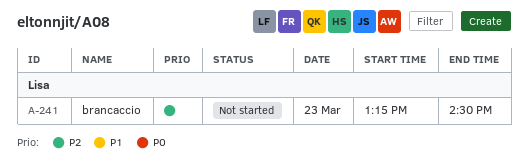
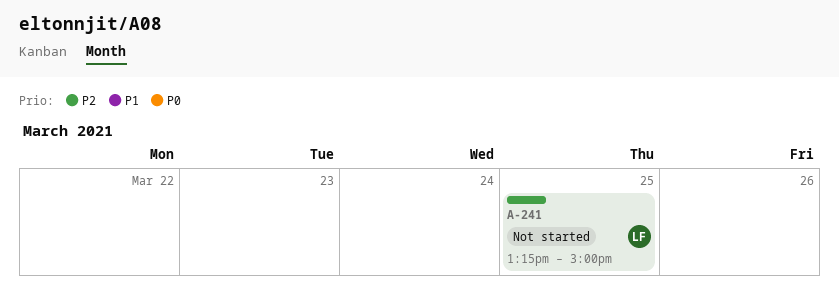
A-241, day: Mar 23 -> Mar 25
A-241, ends: 14:30 -> 15:00

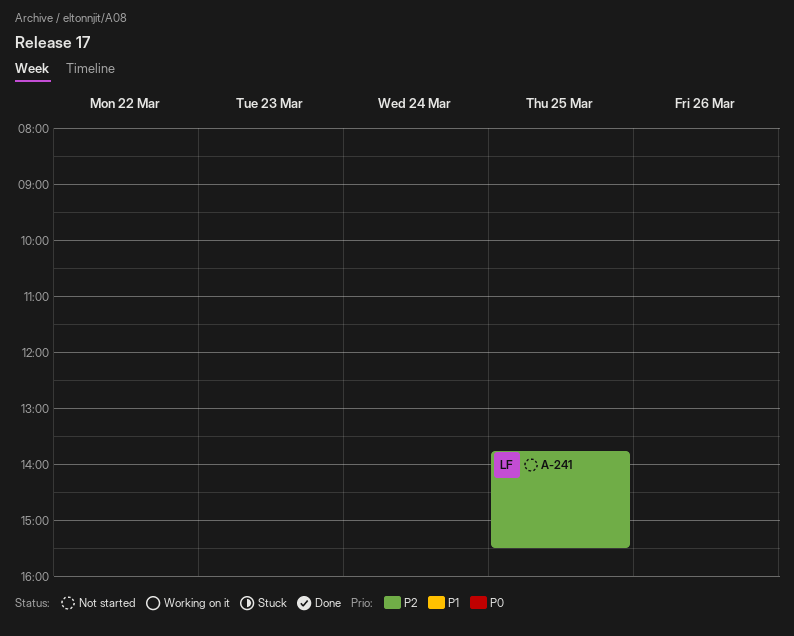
A-241, begins: 13:15 -> 13:45
A-241, ends: 15:00 -> 15:30

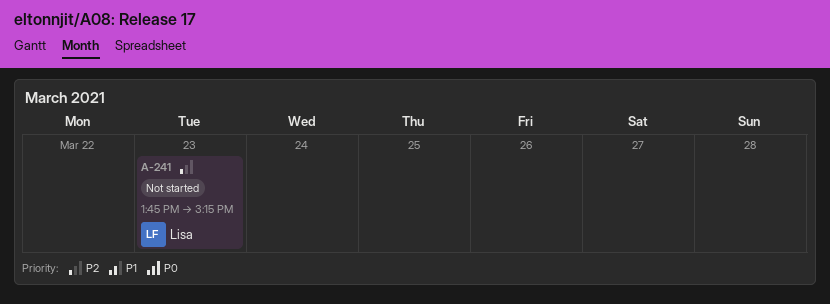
A-241, day: Mar 25 -> Mar 23
A-241, ends: 15:30 -> 15:15

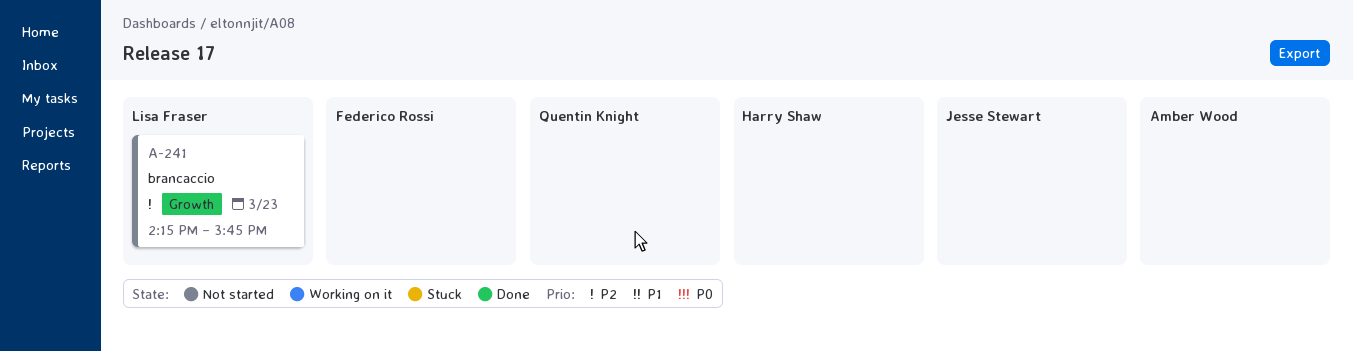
A-241, begins: 13:45 -> 14:15
A-241, ends: 15:15 -> 15:45

